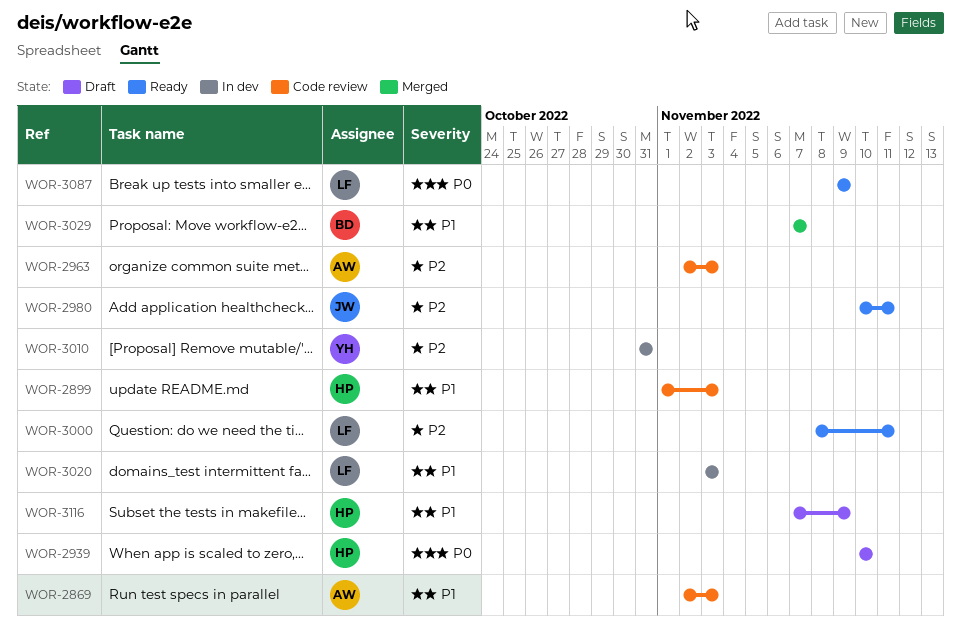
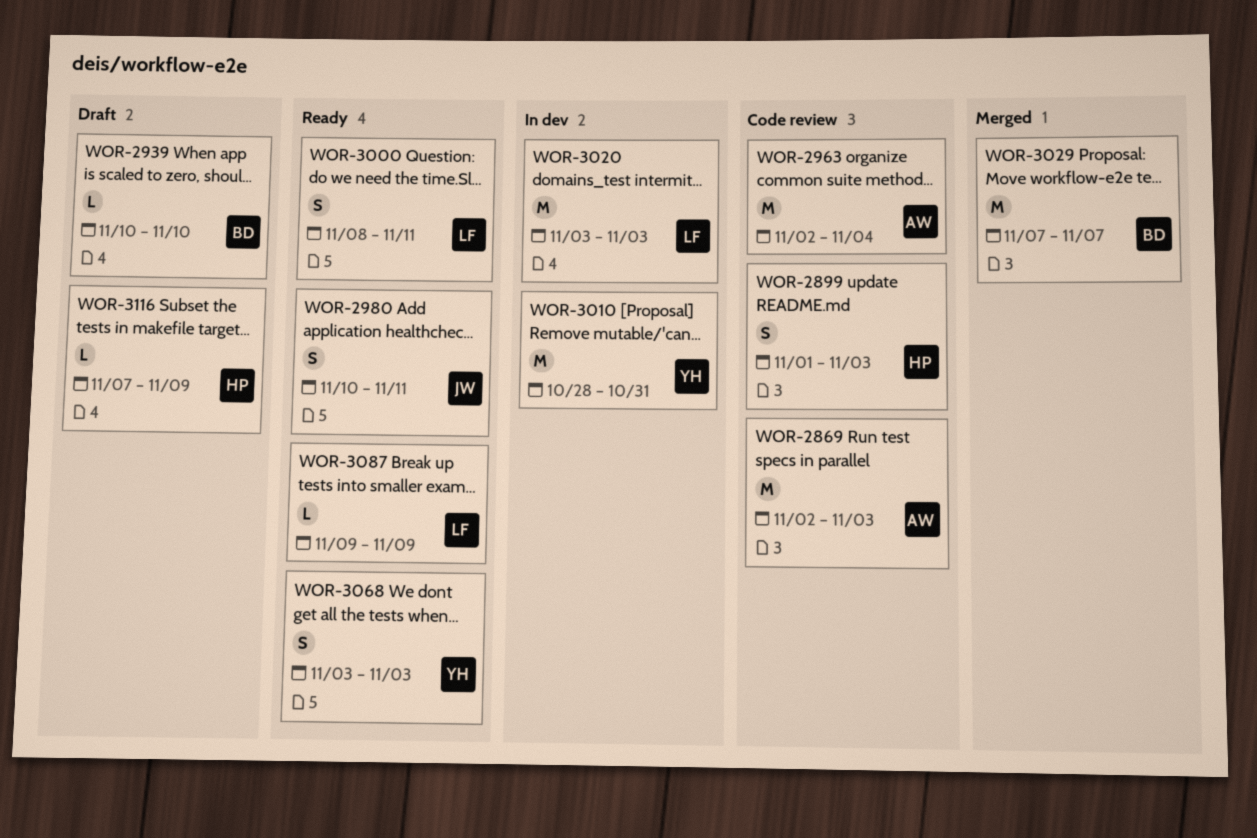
WOR-2939, owner: HP -> BD
WOR-2963, due: Nov 3 -> Nov 4
WOR-3010, start: Oct 31 -> Oct 28
WOR-3068: none -> present

